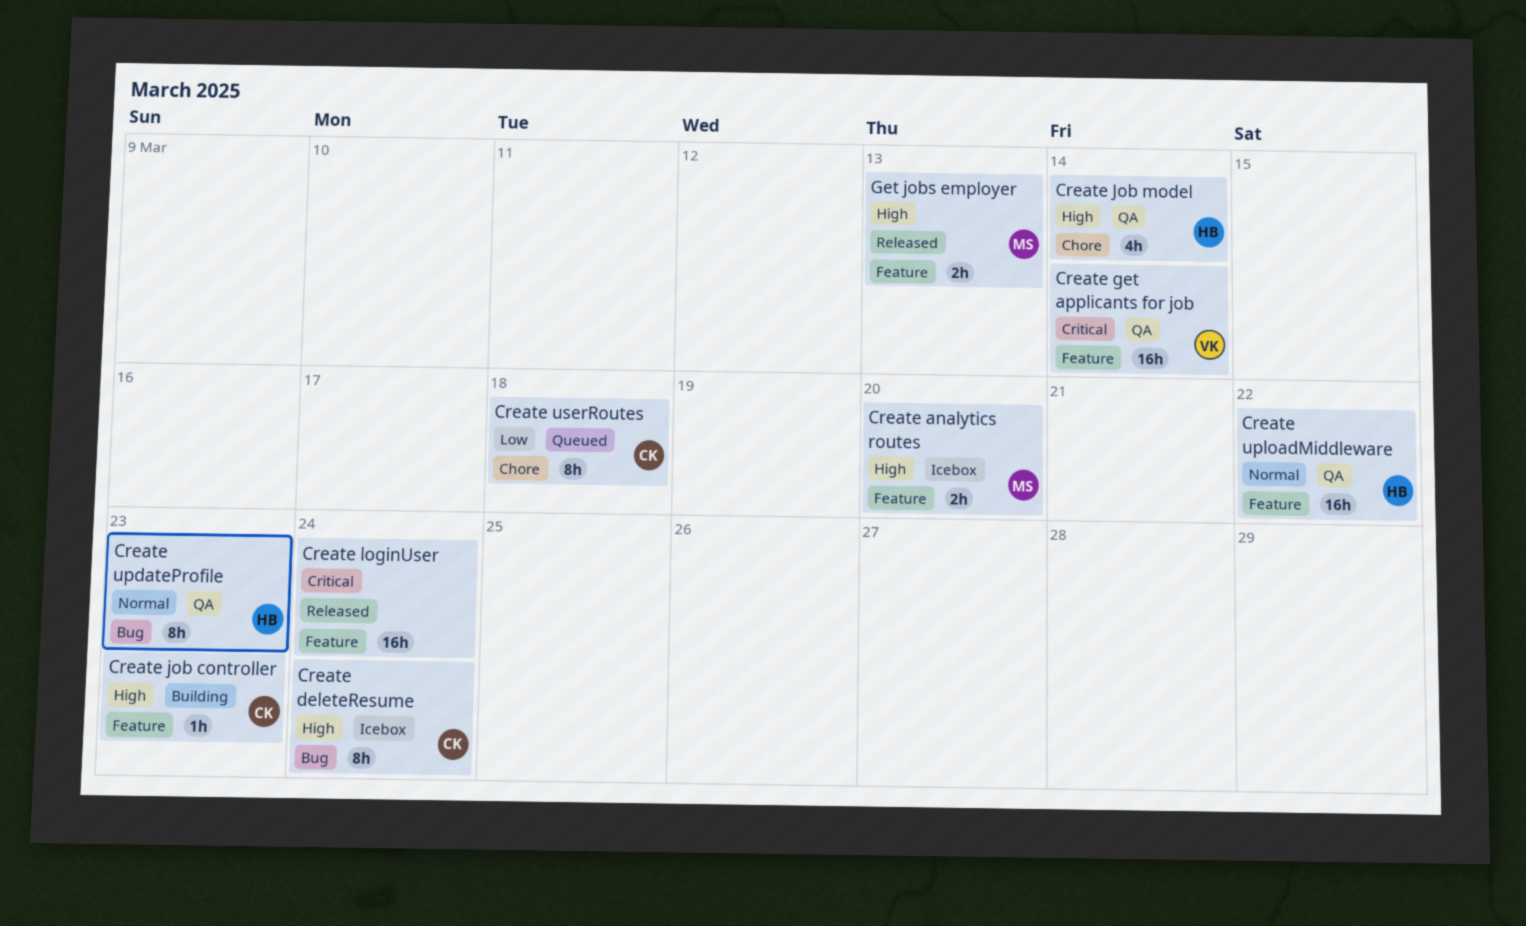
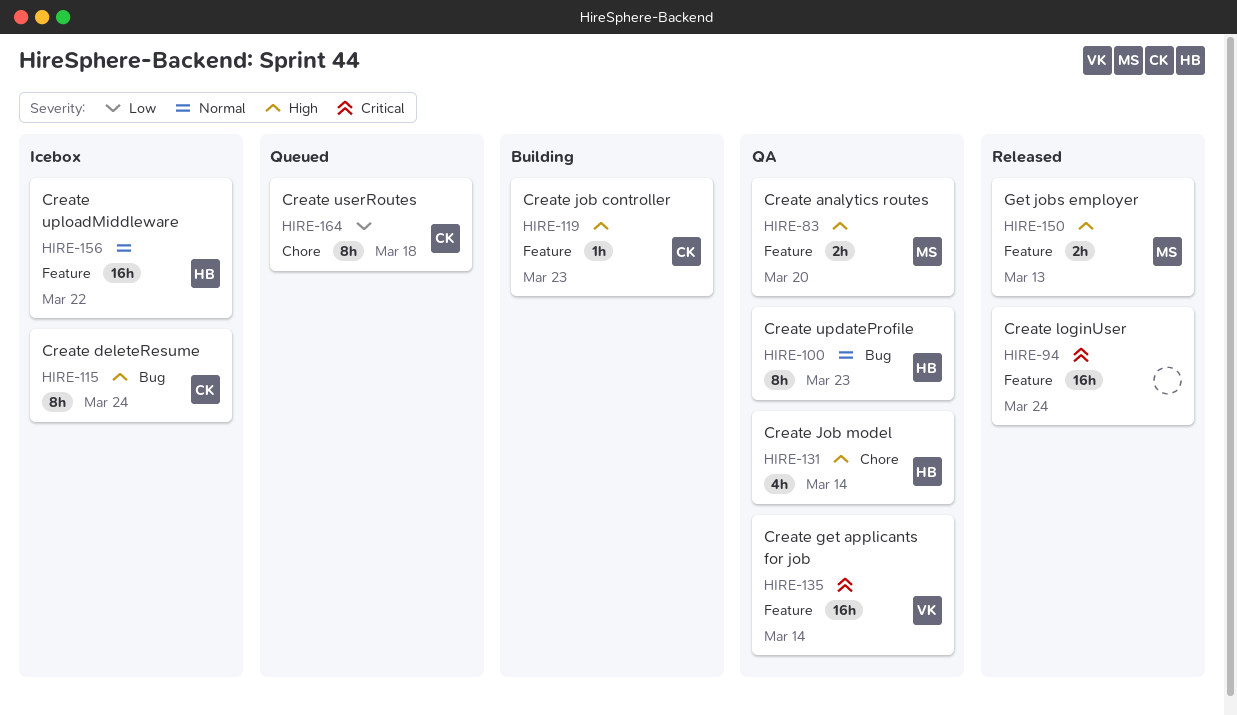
Create analytics routes, status: Icebox -> QA
Create uploadMiddleware, status: QA -> Icebox

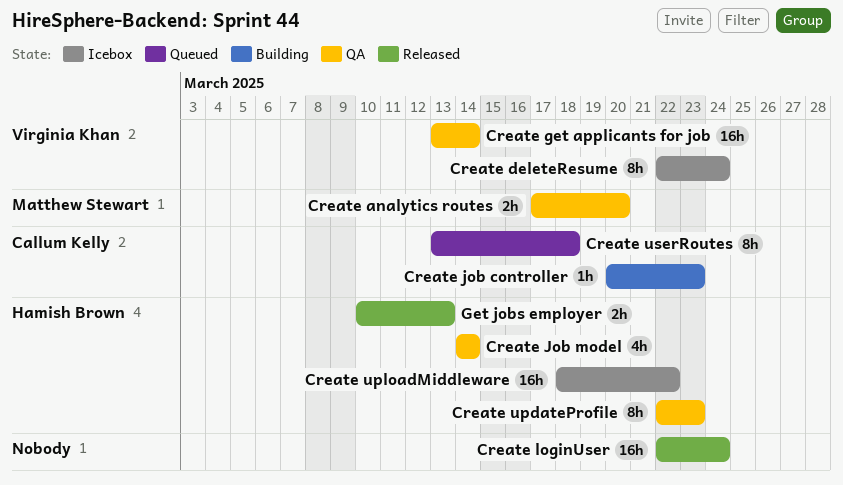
Create deleteResume, owner: Callum Kelly -> Virginia Khan
Get jobs employer, owner: Matthew Stewart -> Hamish Brown

